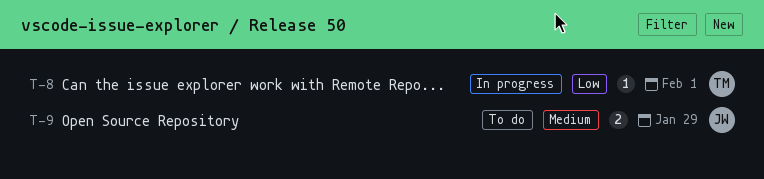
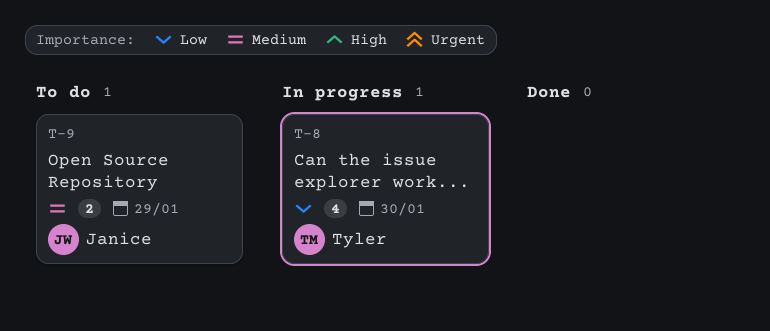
T-8, estimate: 1 -> 4
T-8, due: Feb 1 -> Jan 30

